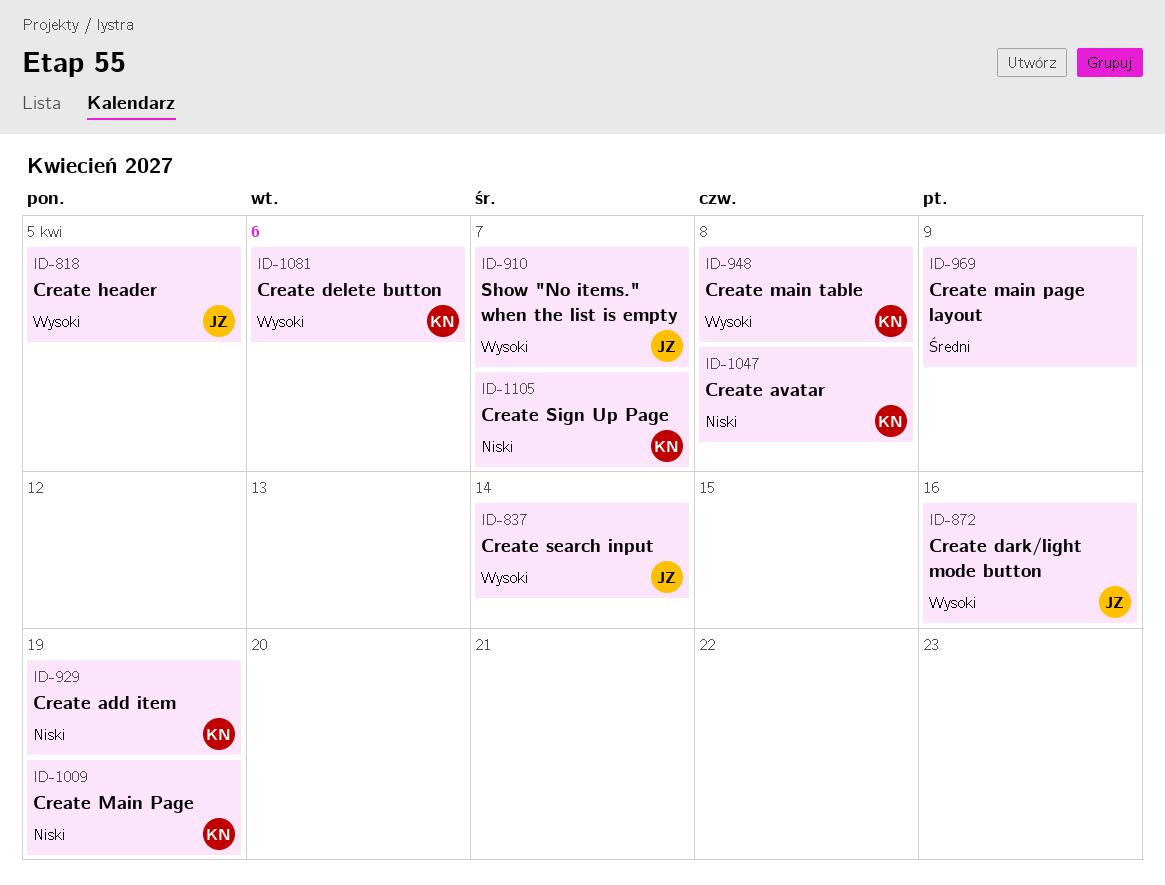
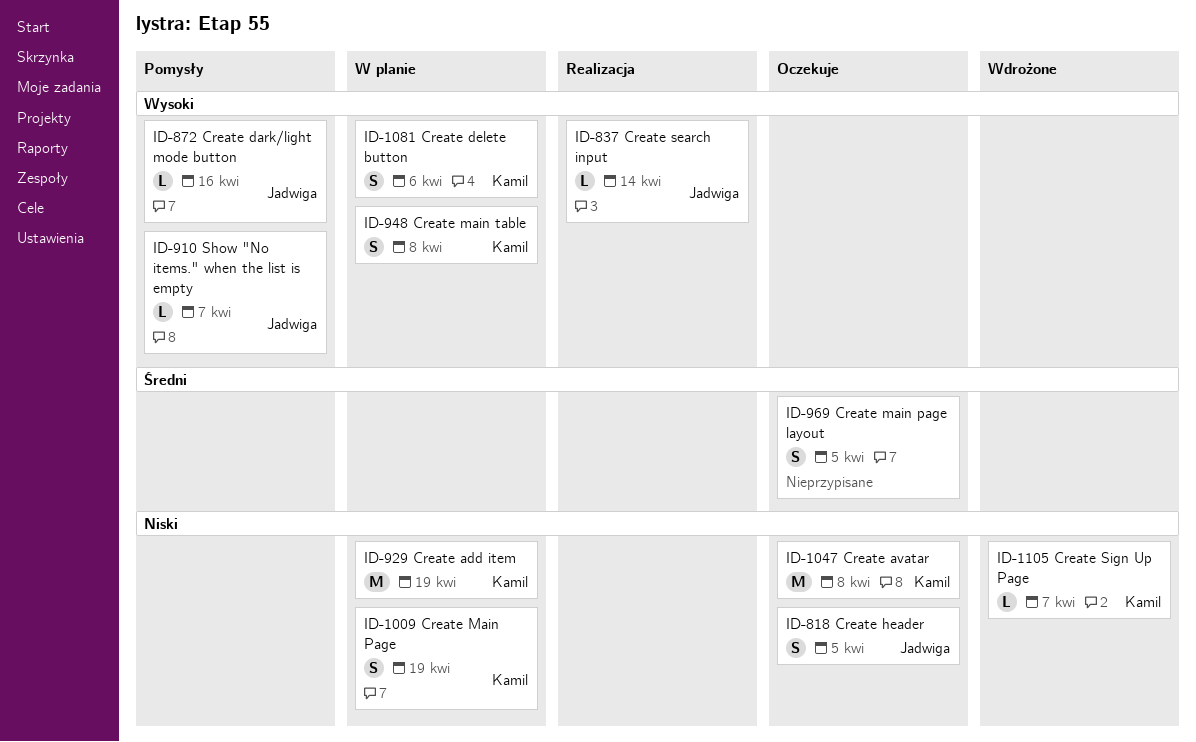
ID-818, priority: Wysoki -> Niski
ID-969, due: Apr 9 -> Apr 5

